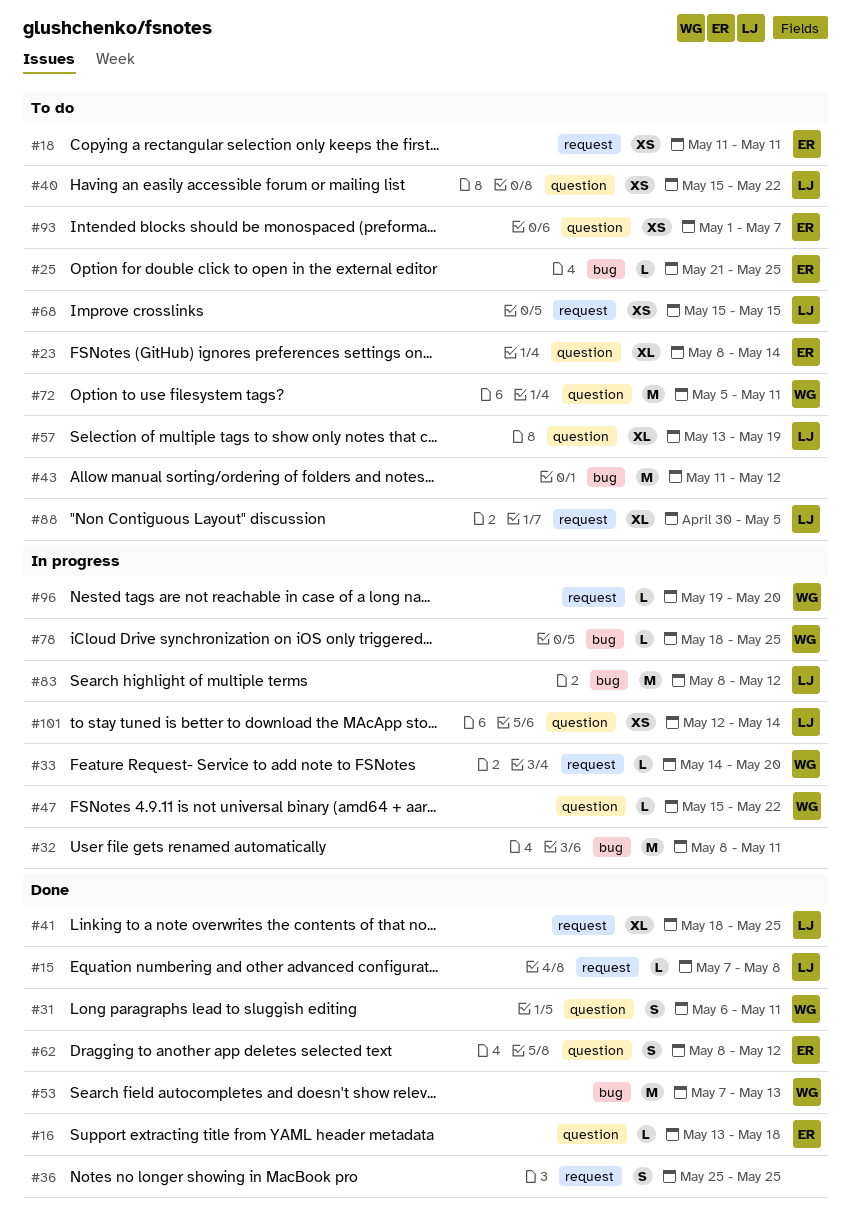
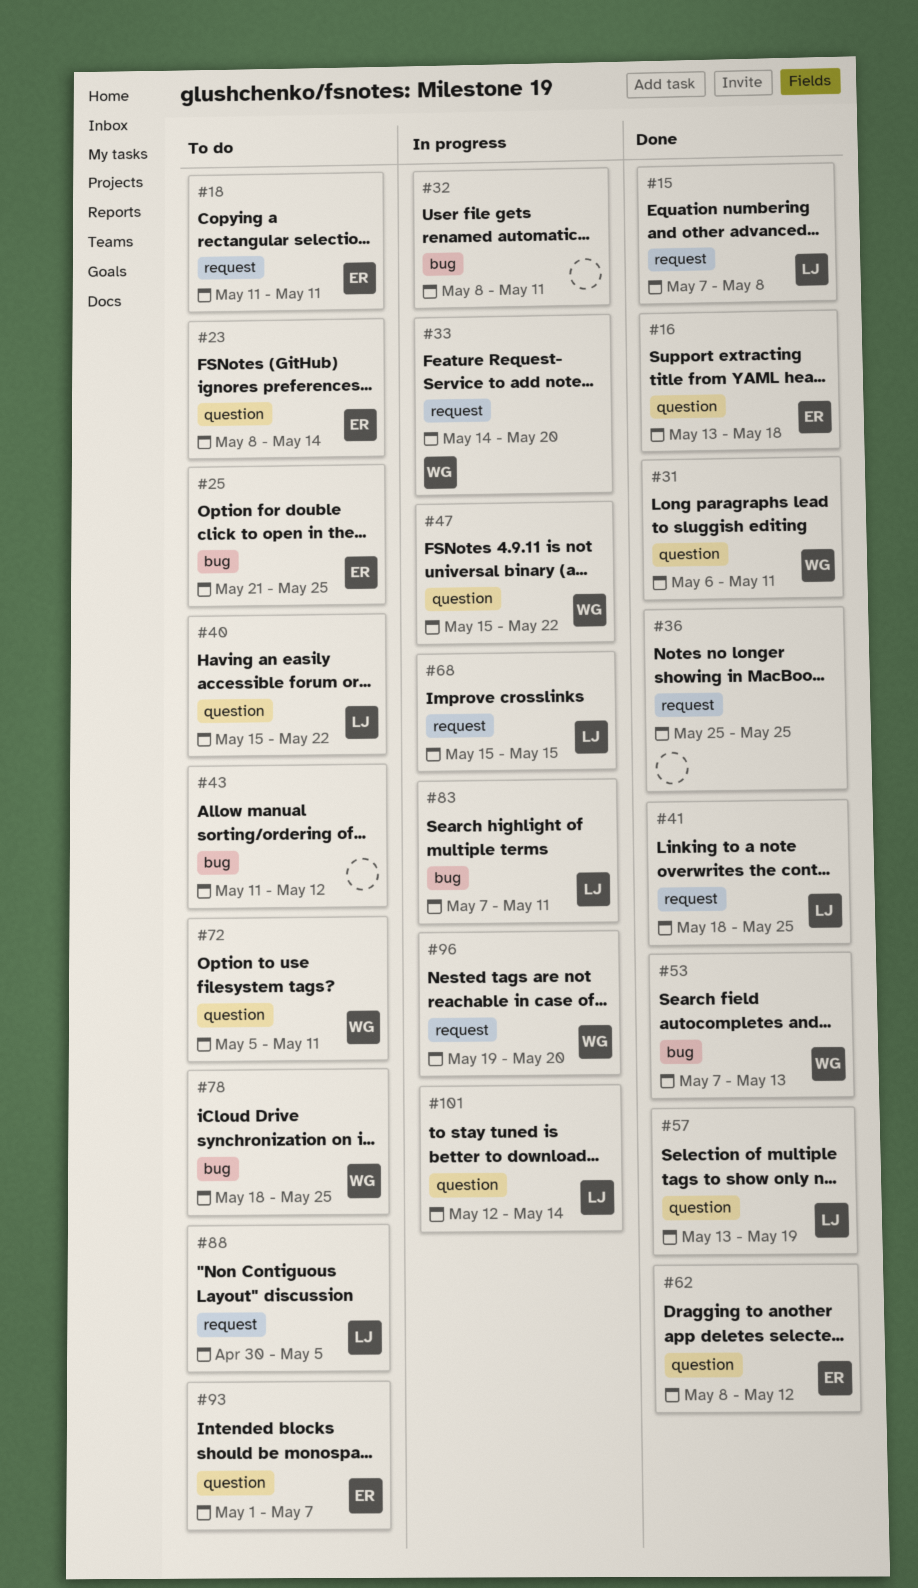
#57, status: To do -> Done
#68, status: To do -> In progress
#78, status: In progress -> To do
#83, start: May 8 -> May 7
#83, due: May 12 -> May 11

